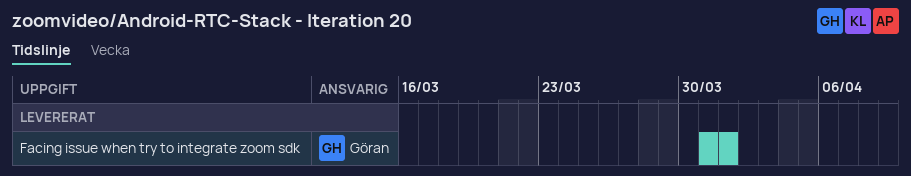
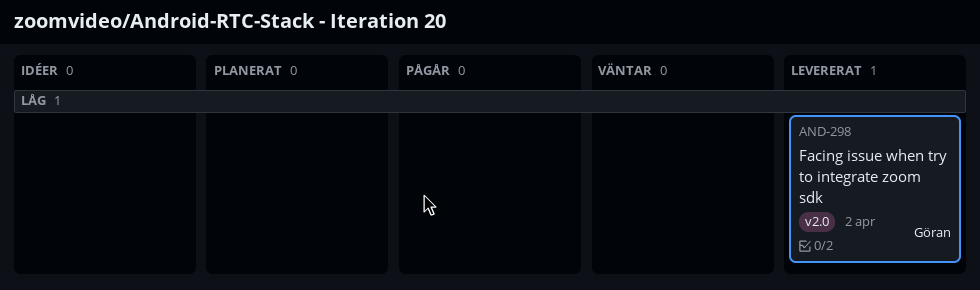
Facing issue when try to integrate zoom sdk, due: Apr 1 -> Apr 2

